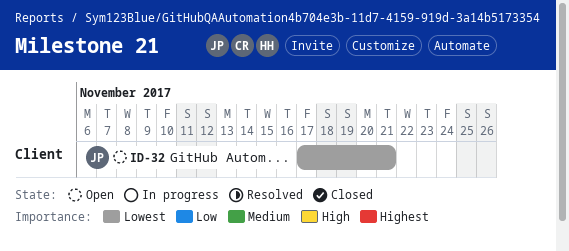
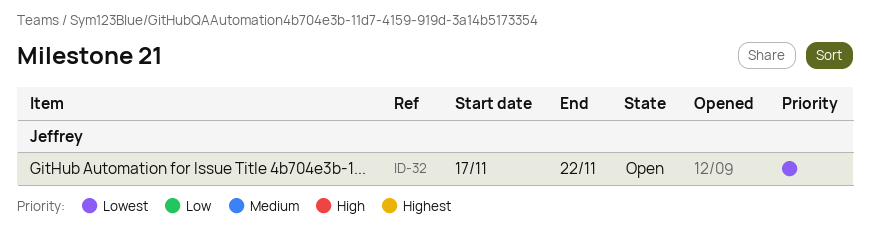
ID-32, due: Nov 21 -> Nov 22

